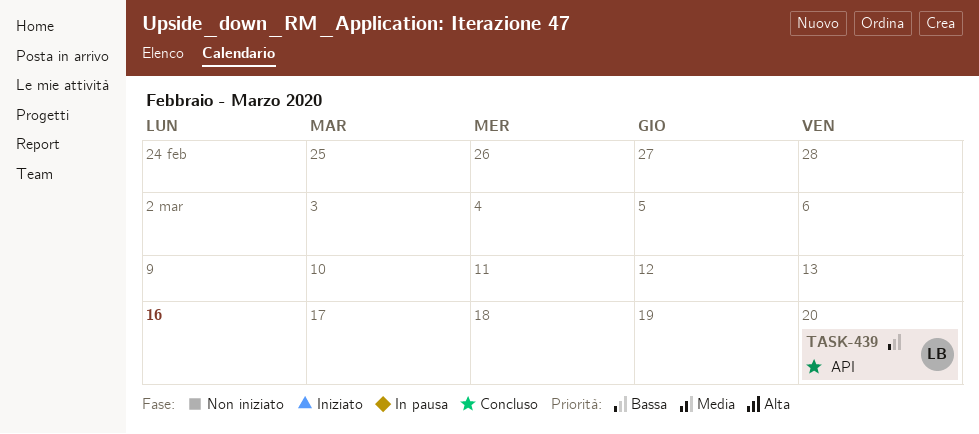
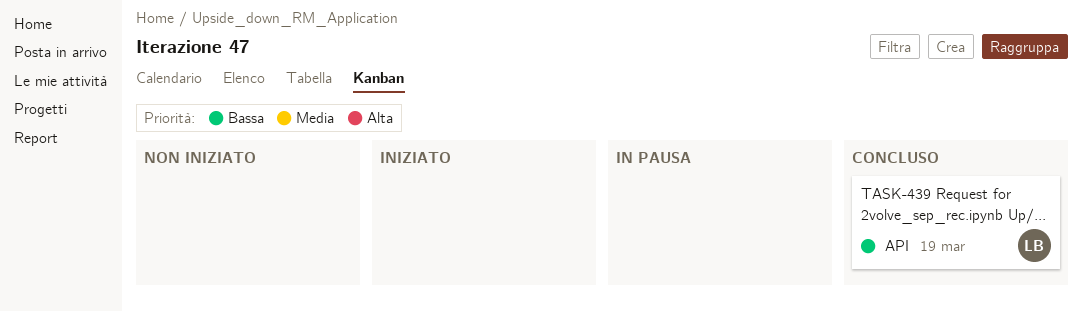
TASK-439, due: Mar 20 -> Mar 19

